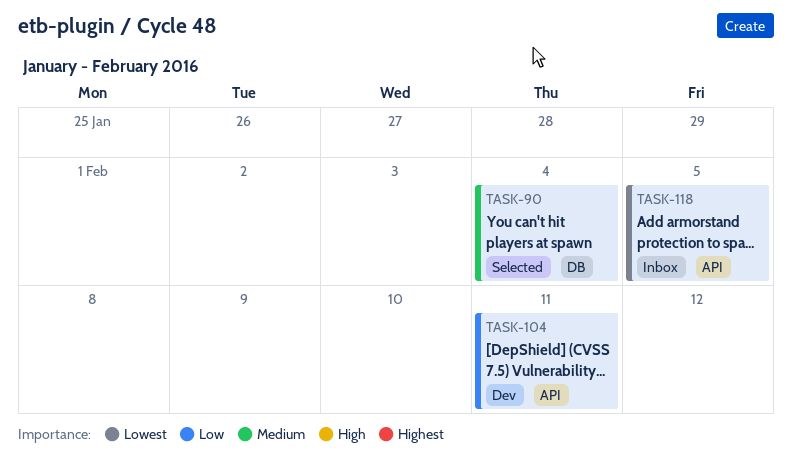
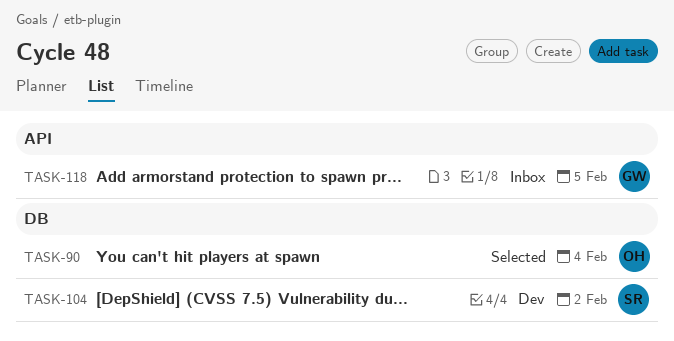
TASK-104, label: API -> DB
TASK-104, due: Feb 11 -> Feb 2

